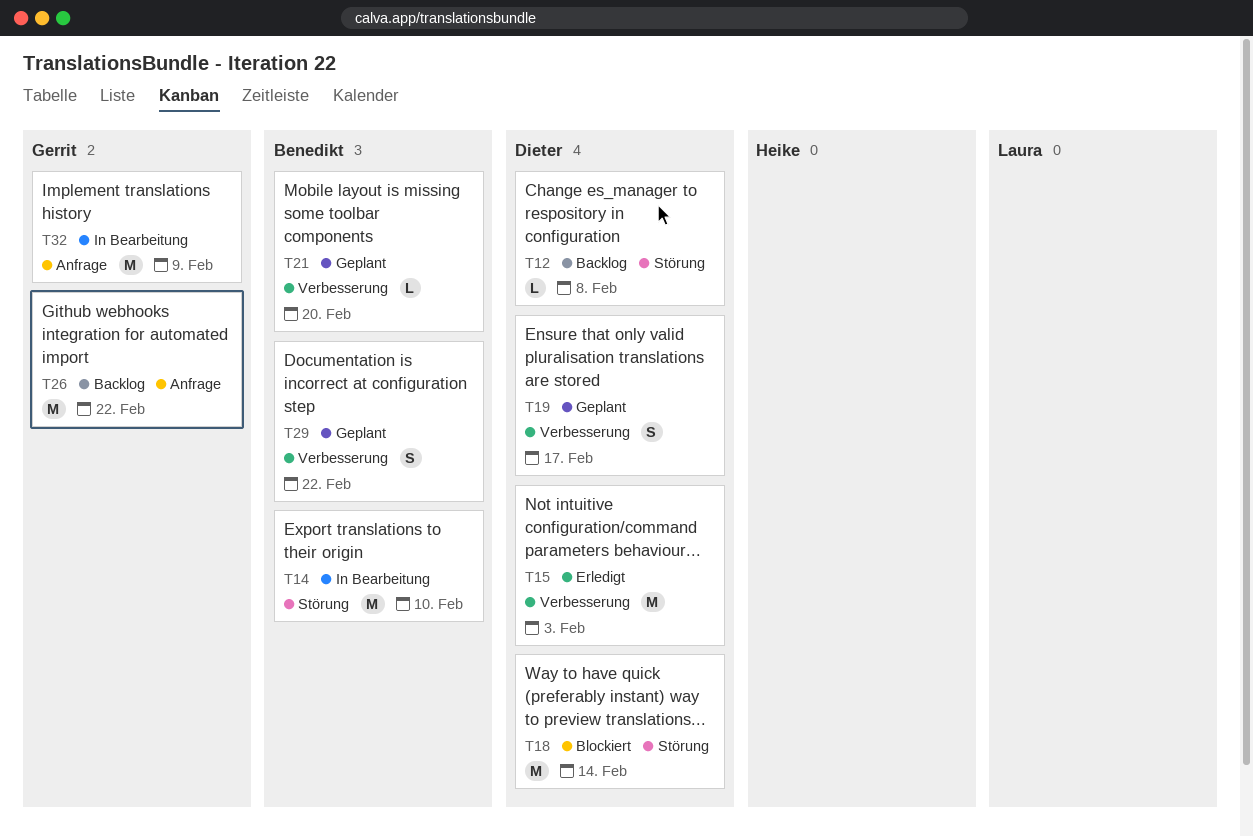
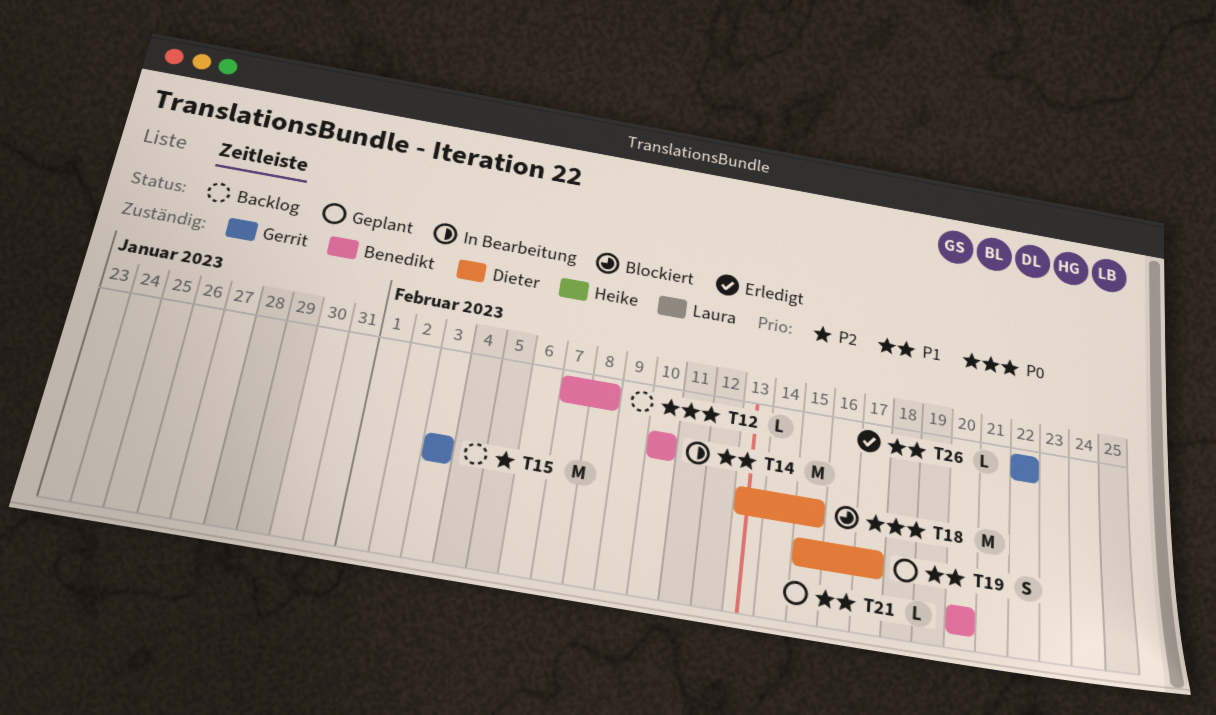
T12, owner: Dieter -> Benedikt
T15, status: Erledigt -> Backlog
T15, owner: Dieter -> Gerrit
T18, due: Feb 14 -> Feb 15
T26, status: Backlog -> Erledigt
T26, estimate: M -> L
T29: present -> none
T32: present -> none

